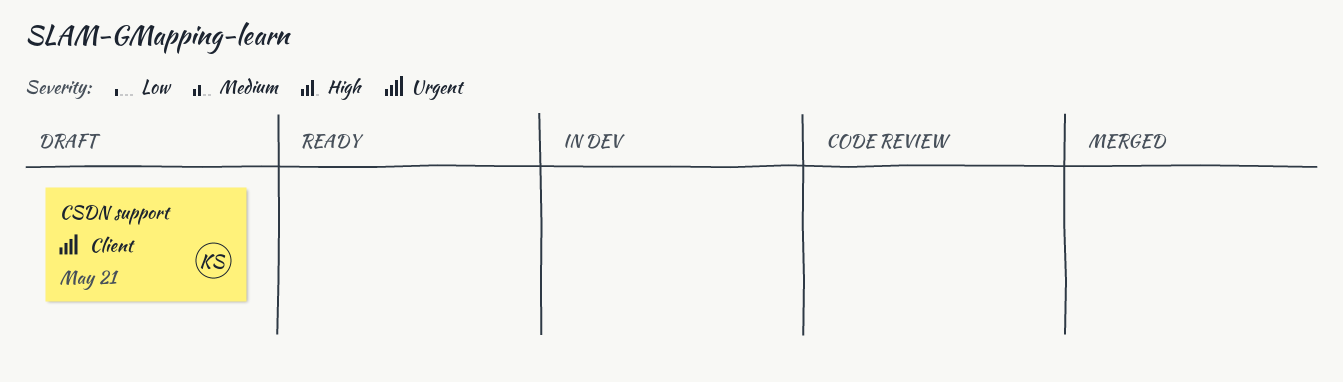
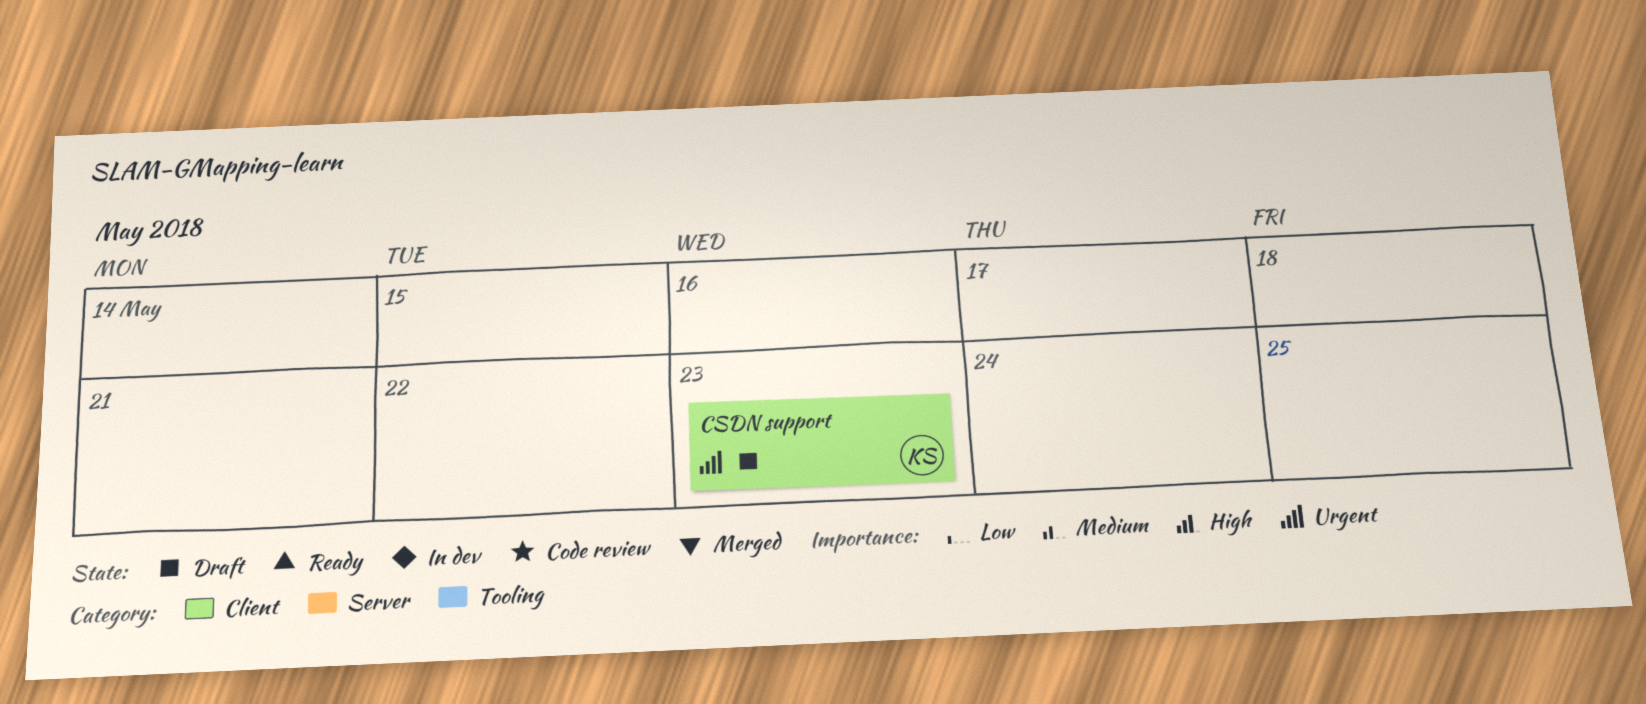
CSDN support, due: May 21 -> May 23

